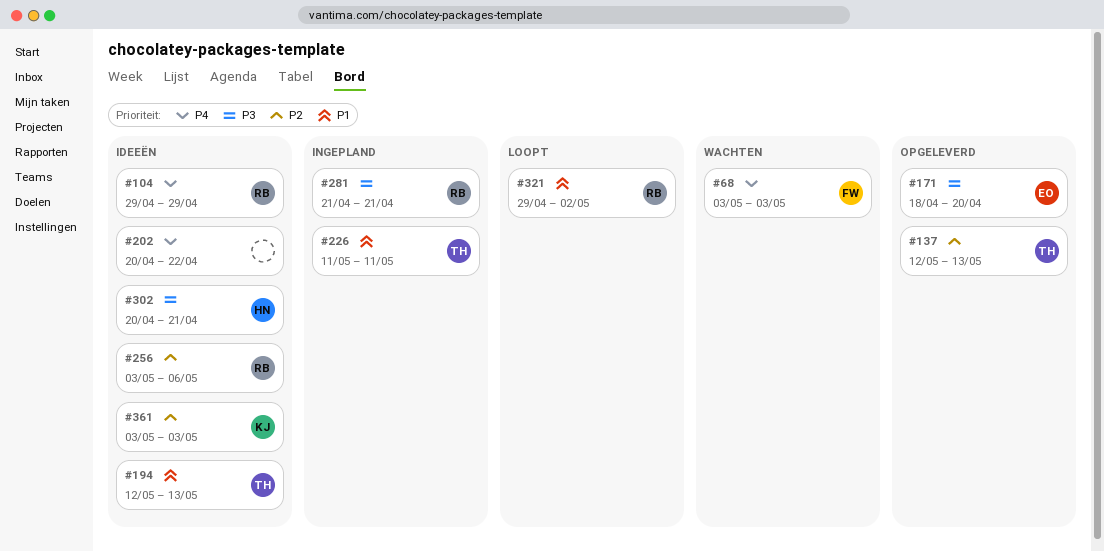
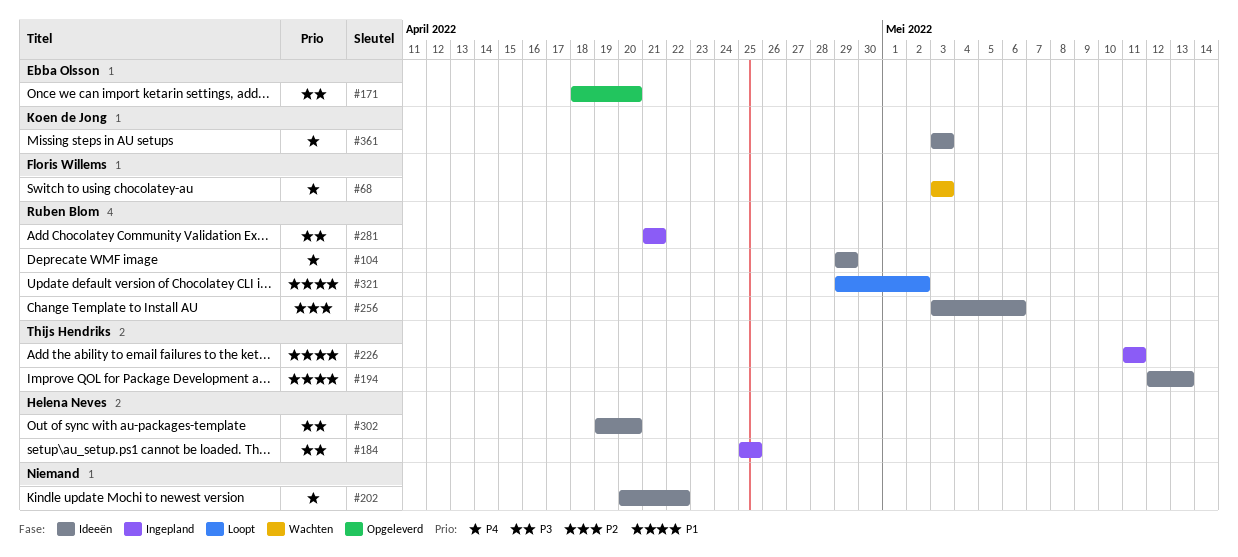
#137: present -> none
#184: none -> present
#302, start: Apr 20 -> Apr 19
#302, due: Apr 21 -> Apr 20
#361, priority: P2 -> P4

